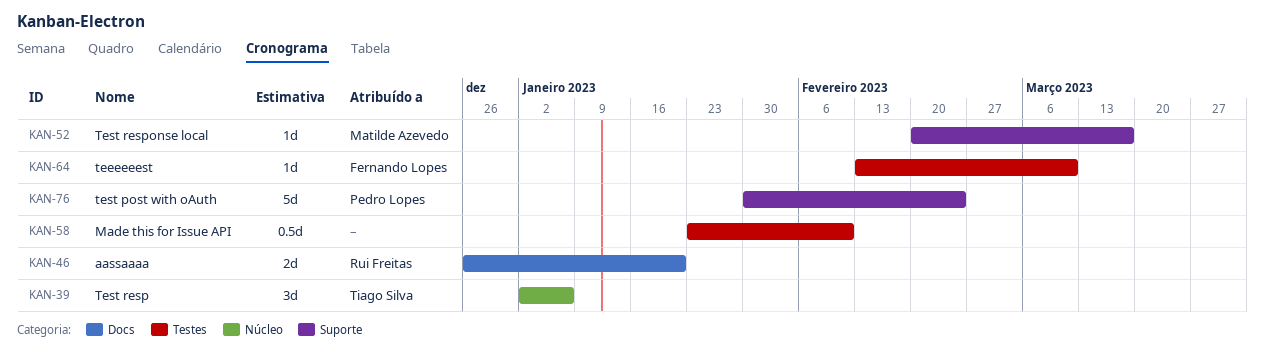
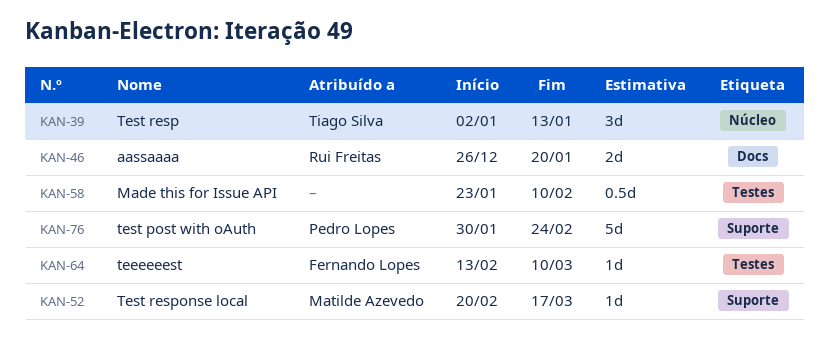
KAN-39, due: Jan 6 -> Jan 13

